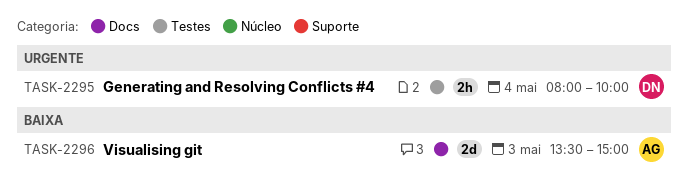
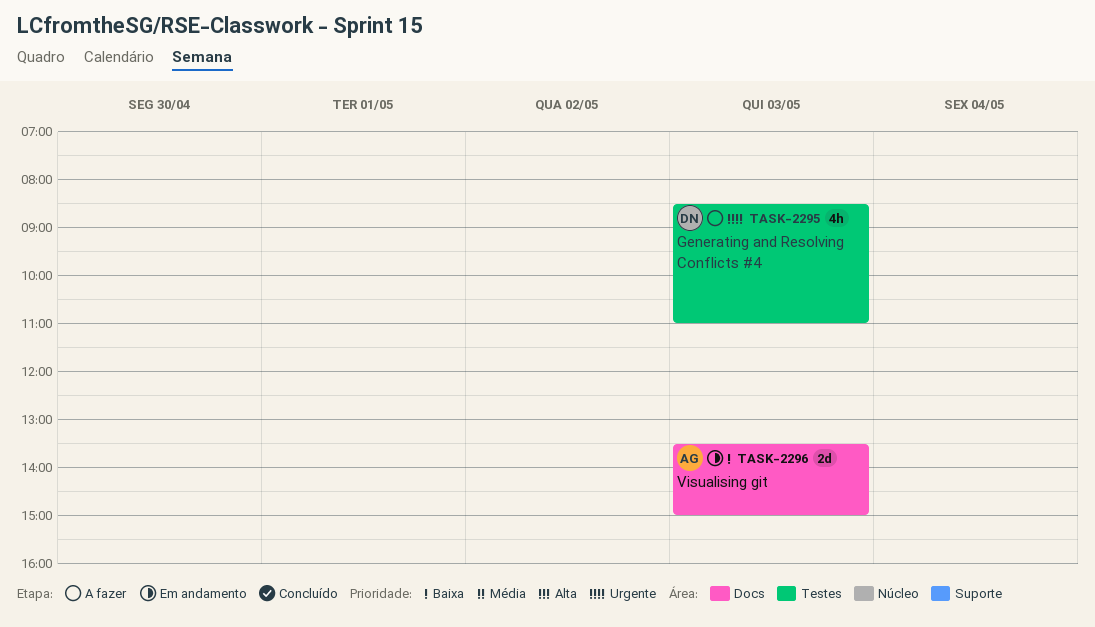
TASK-2295, estimate: 2h -> 4h
TASK-2295, day: May 4 -> May 3
TASK-2295, begins: 08:00 -> 08:30
TASK-2295, ends: 10:00 -> 11:00

